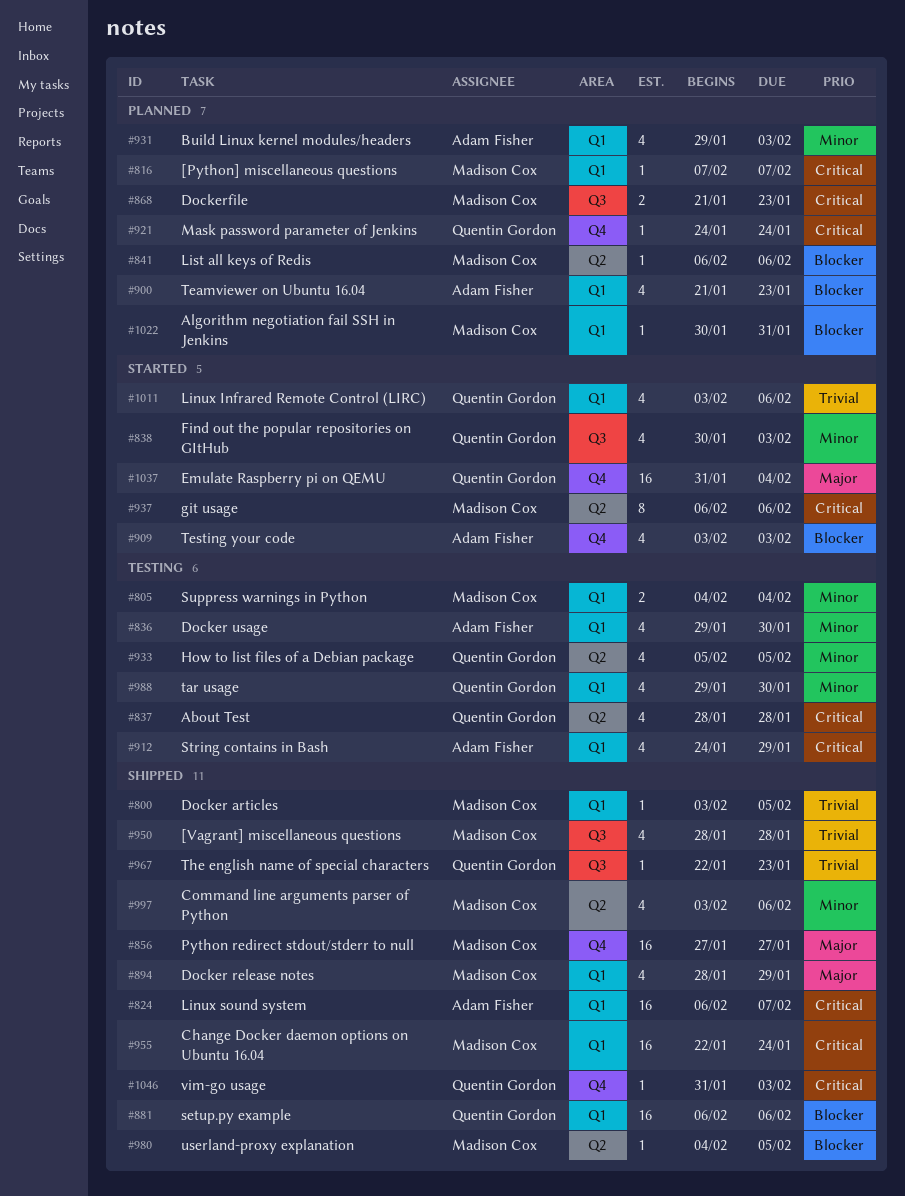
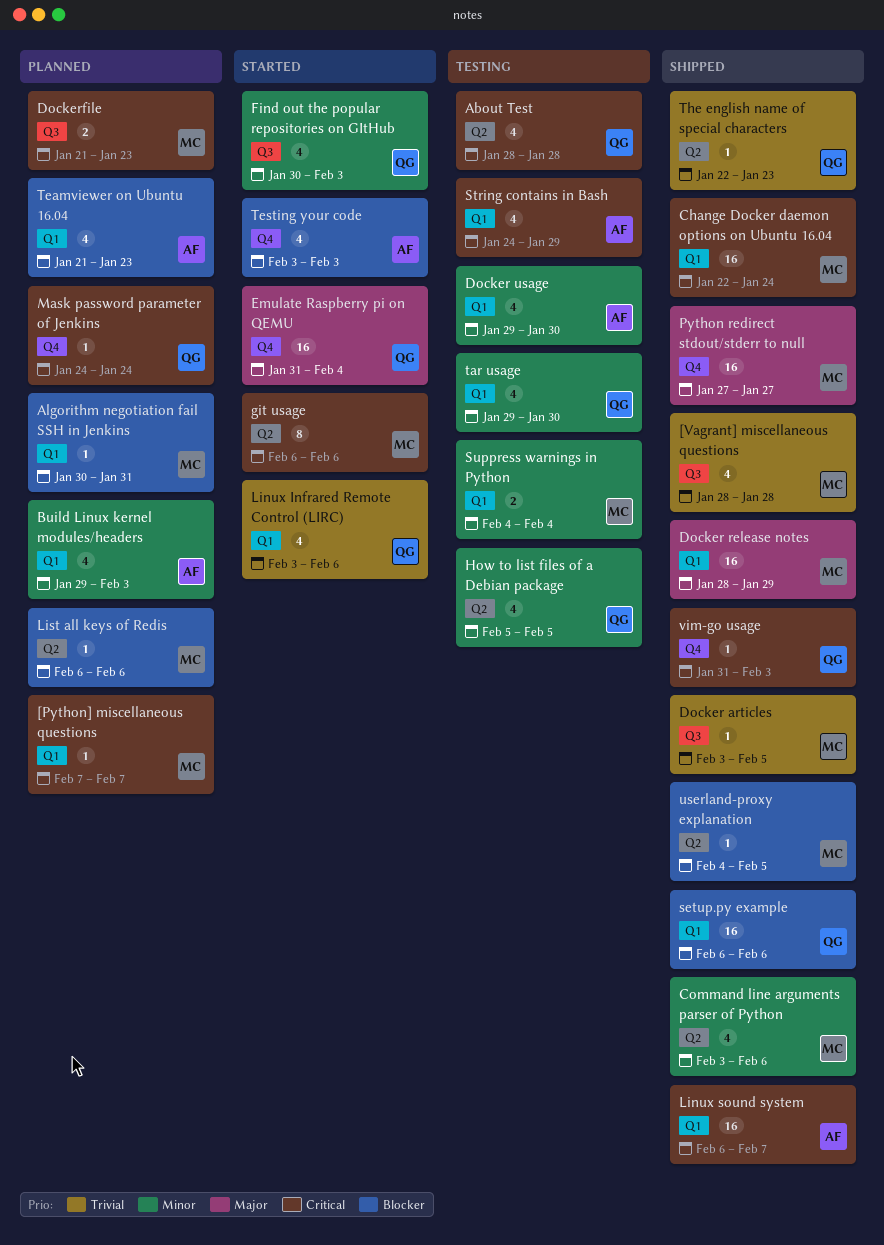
Docker articles, label: Q1 -> Q3
Docker release notes, estimate: 4 -> 16
The english name of special characters, label: Q3 -> Q2

